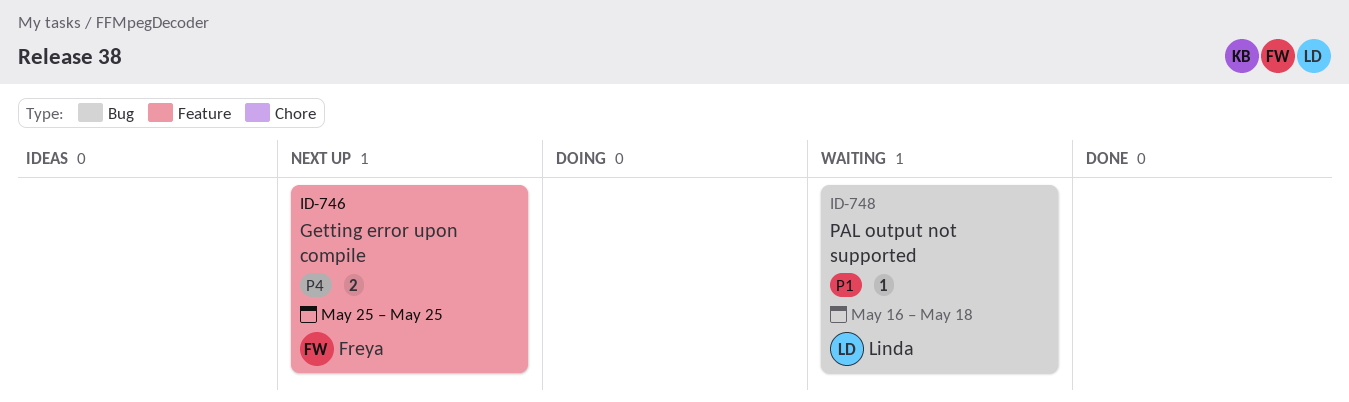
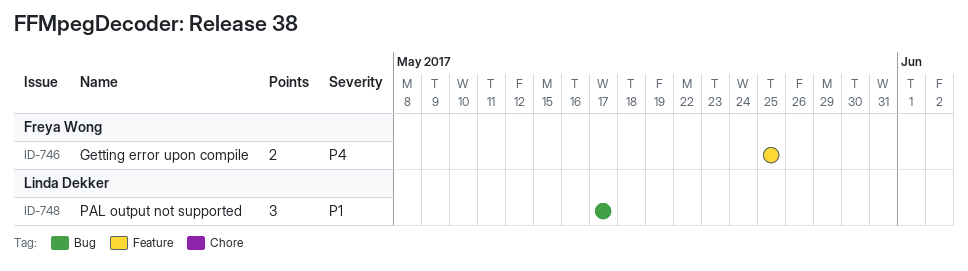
ID-748, estimate: 1 -> 3
ID-748, start: May 16 -> May 17
ID-748, due: May 18 -> May 17

